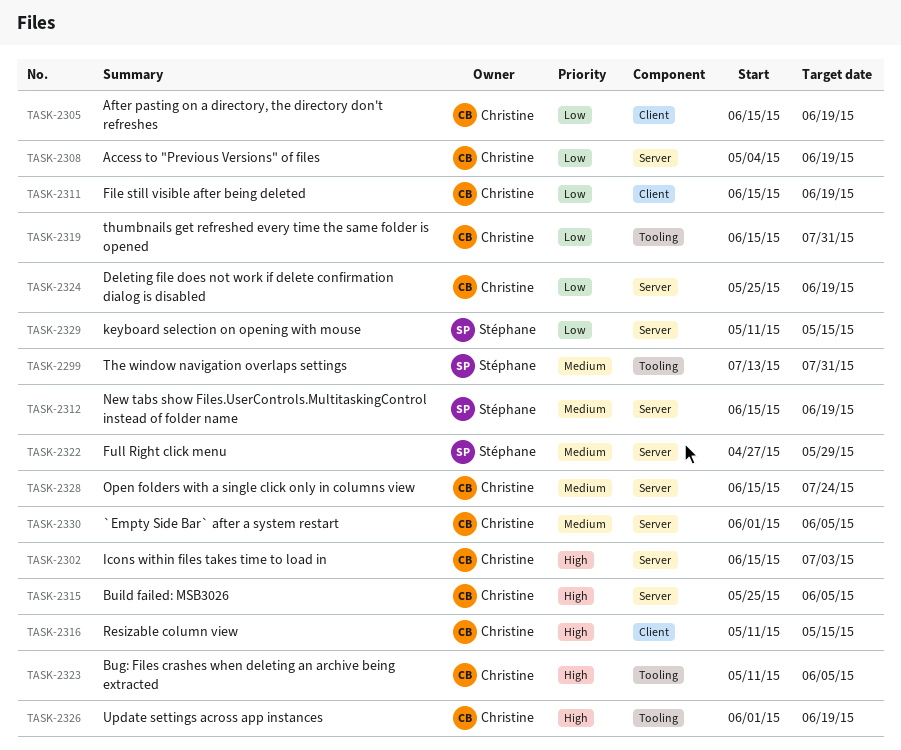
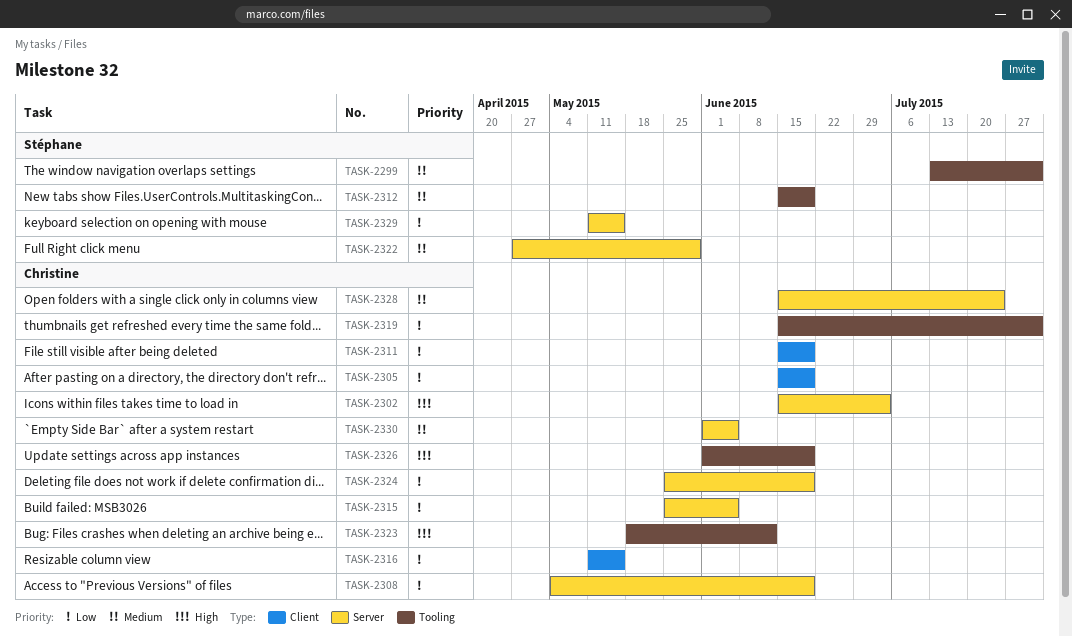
TASK-2312, label: Server -> Tooling
TASK-2315, priority: High -> Low
TASK-2316, priority: High -> Low
TASK-2323, start: May 11 -> May 18
TASK-2323, due: Jun 5 -> Jun 12

